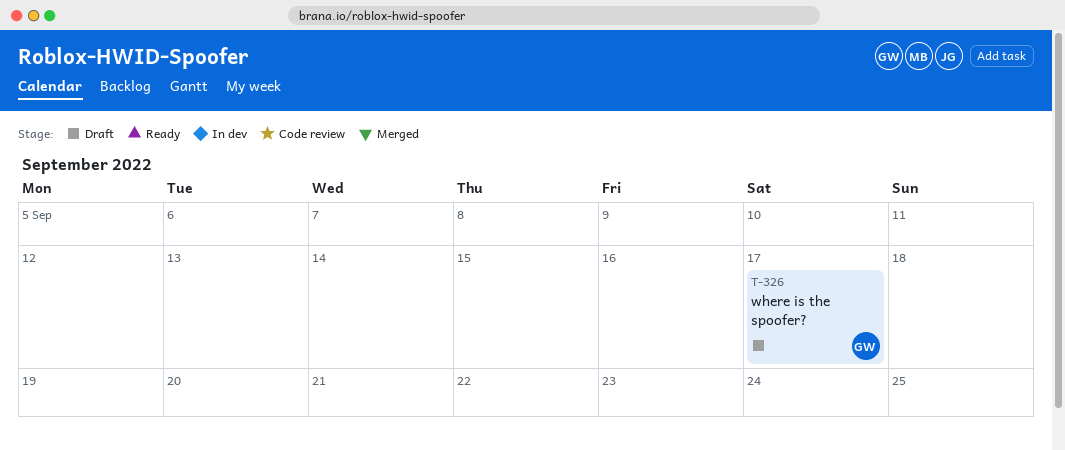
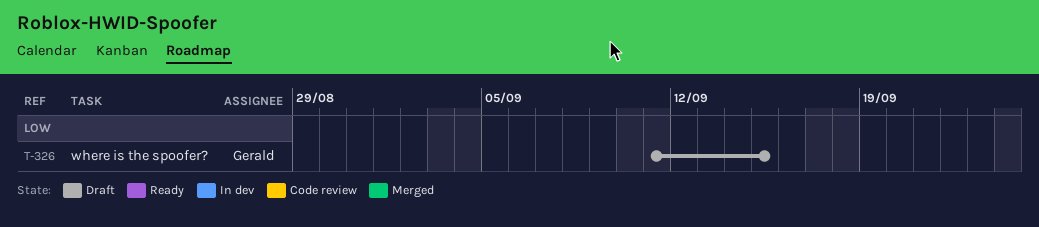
T-326, due: Sep 17 -> Sep 15

